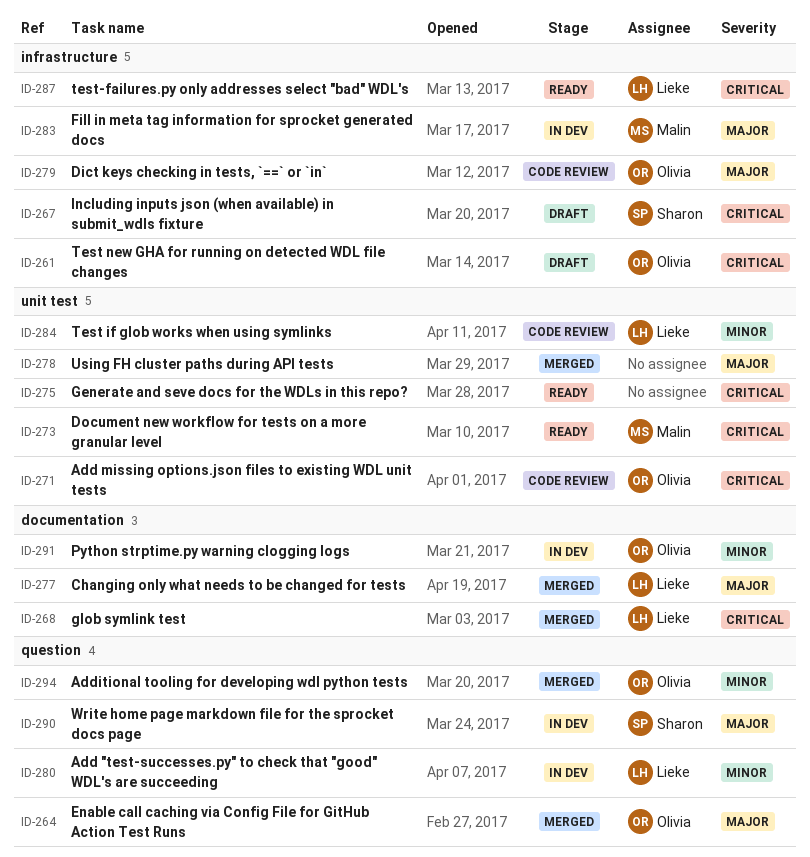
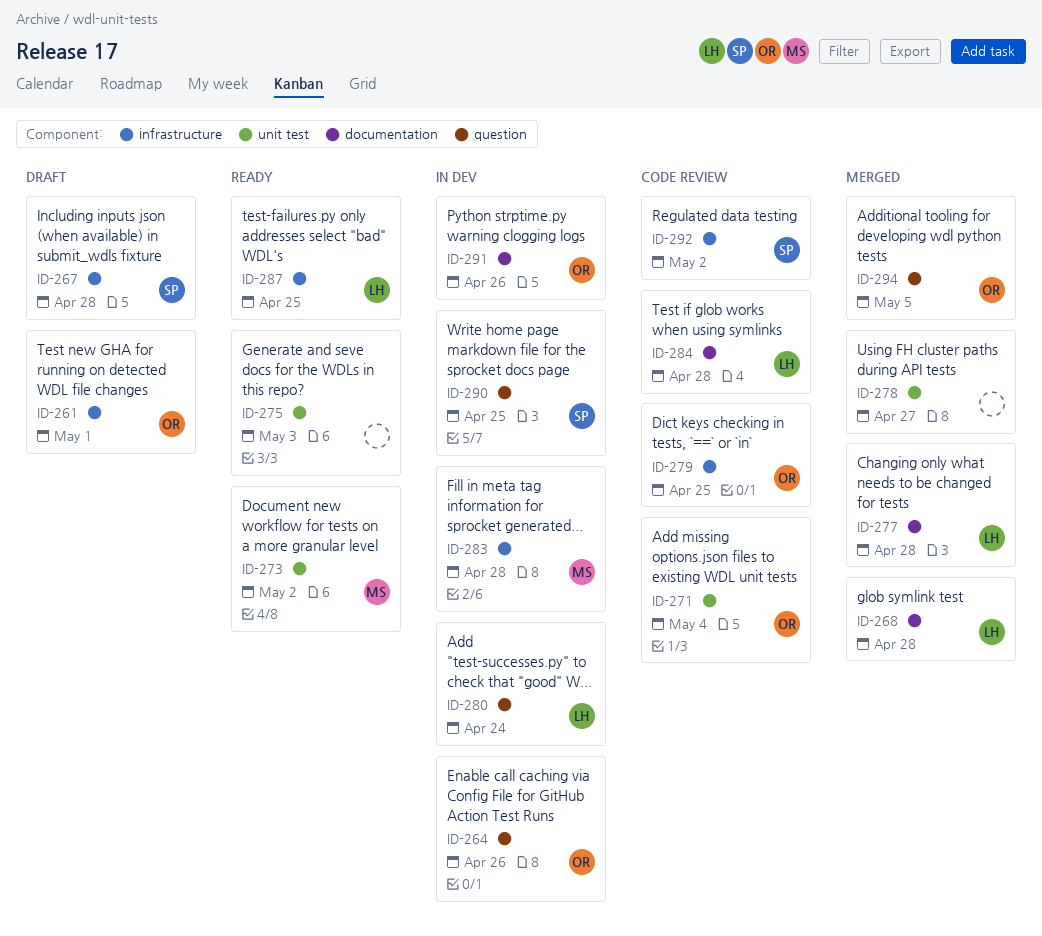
ID-264, status: Merged -> In dev
ID-284, label: unit test -> documentation
ID-292: none -> present

